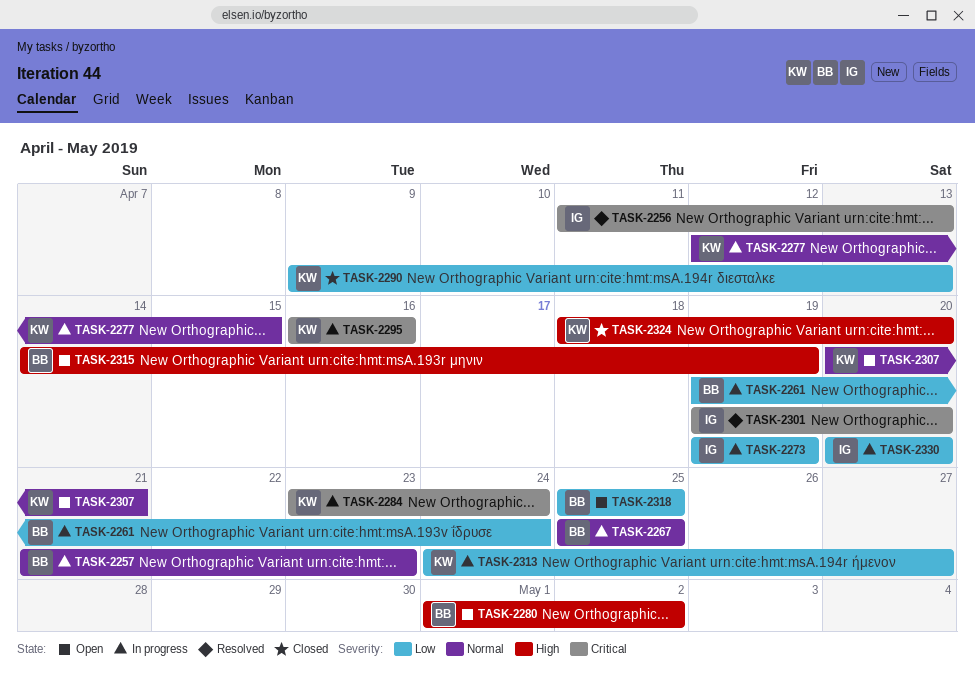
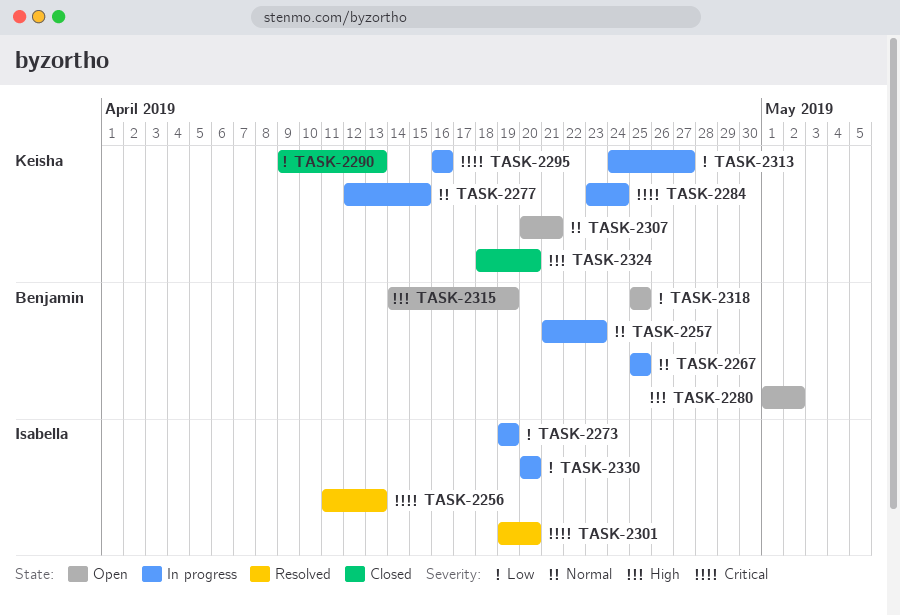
TASK-2261: present -> none

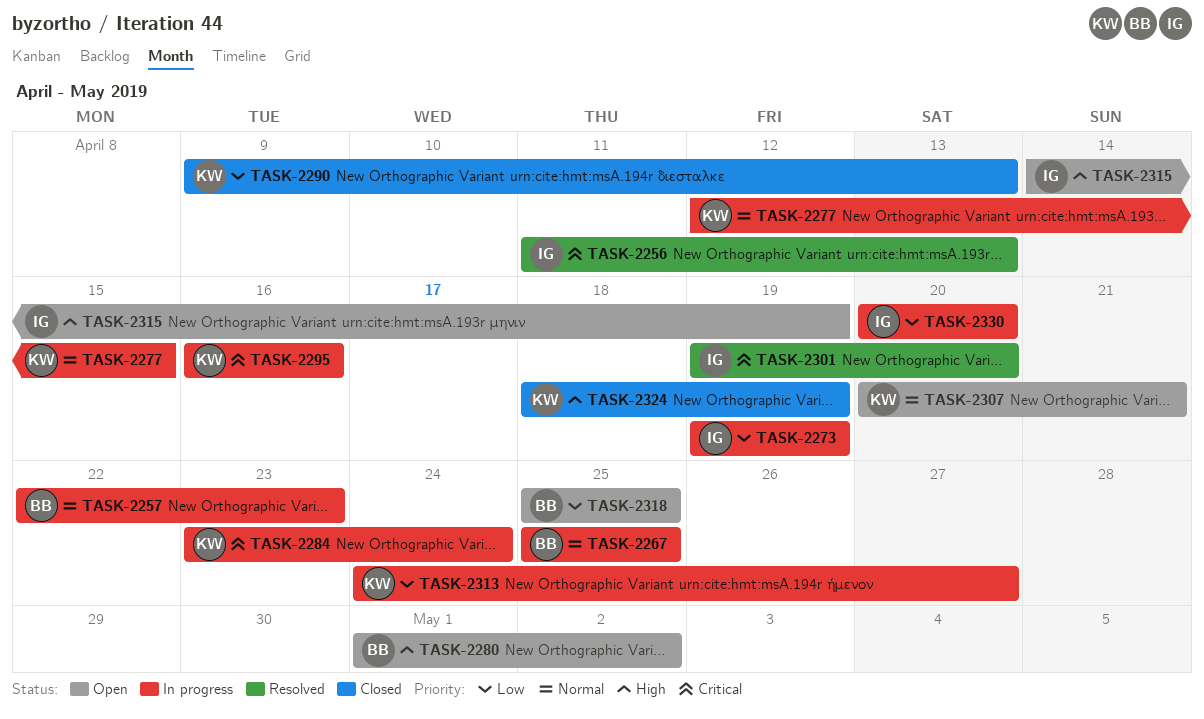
TASK-2257, start: Apr 21 -> Apr 22
TASK-2315, owner: Benjamin -> Isabella
TASK-2324, due: Apr 20 -> Apr 19

